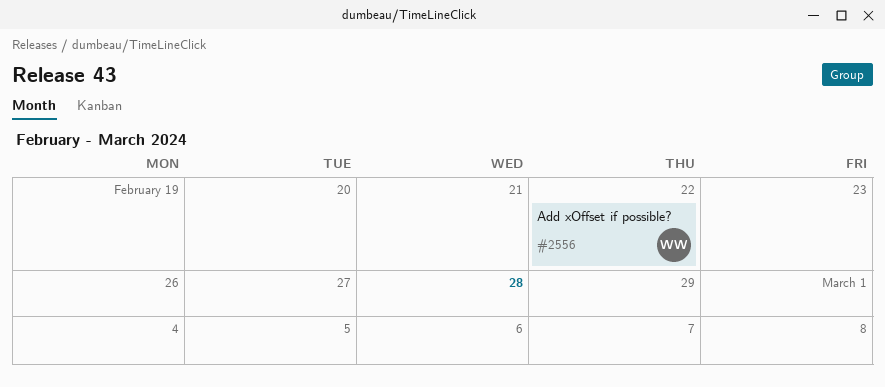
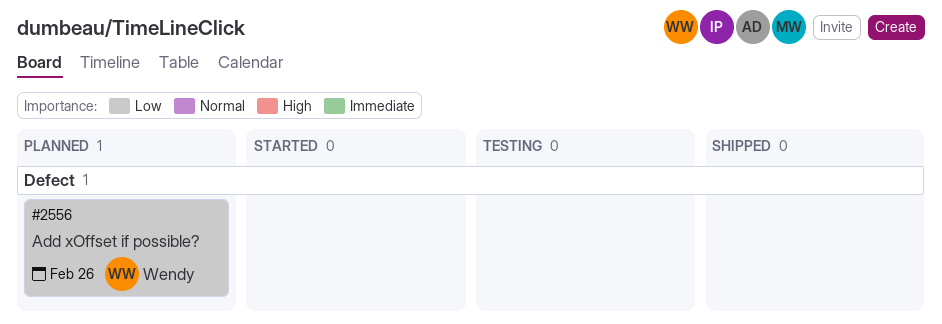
#2556, due: Feb 22 -> Feb 26

